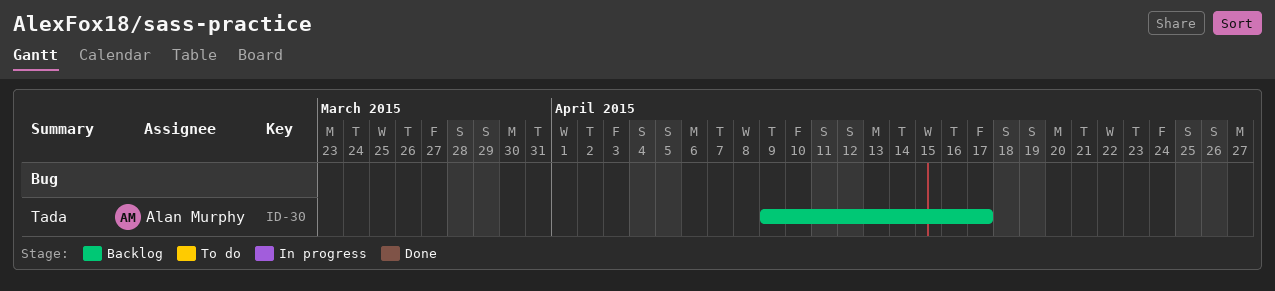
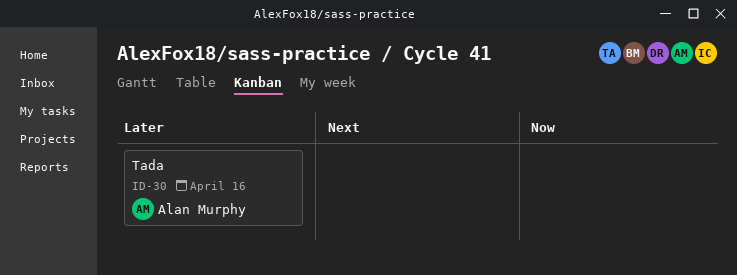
ID-30, due: Apr 17 -> Apr 16

